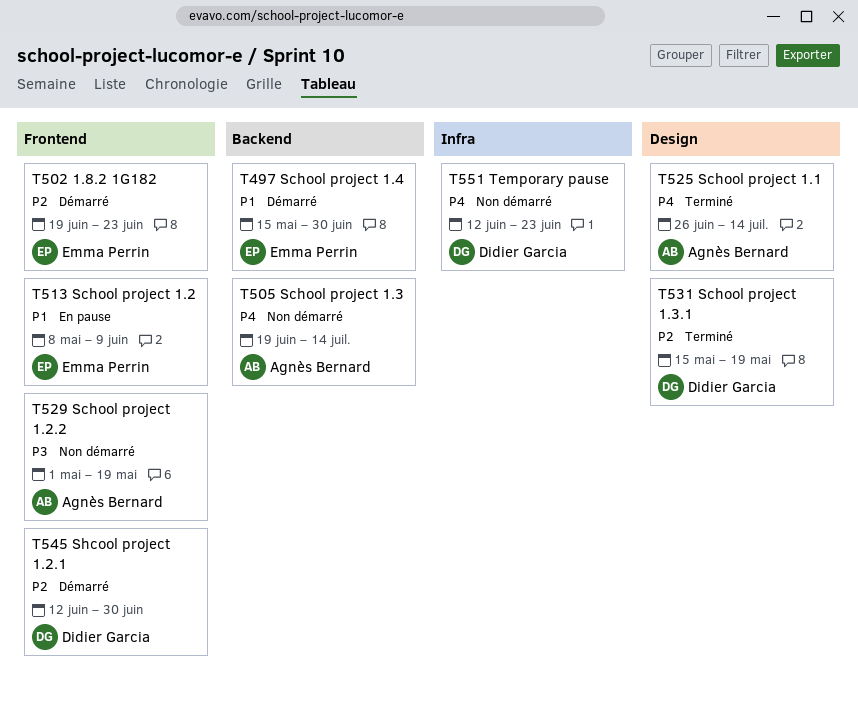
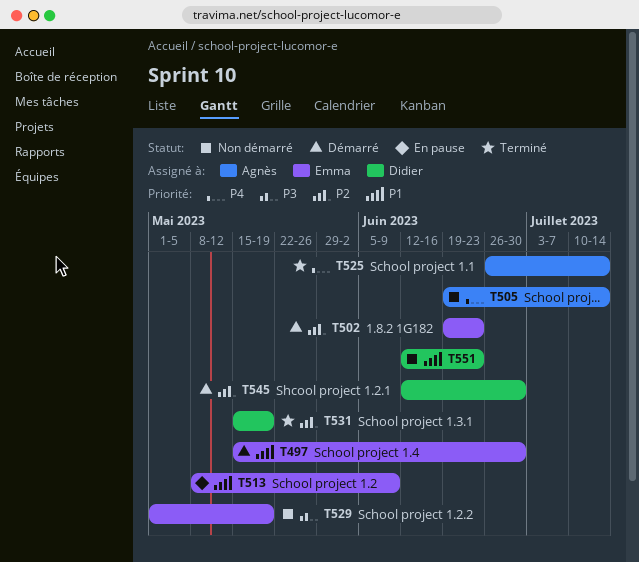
T529, owner: Agnès Bernard -> Emma Perrin
T551, priority: P4 -> P1

